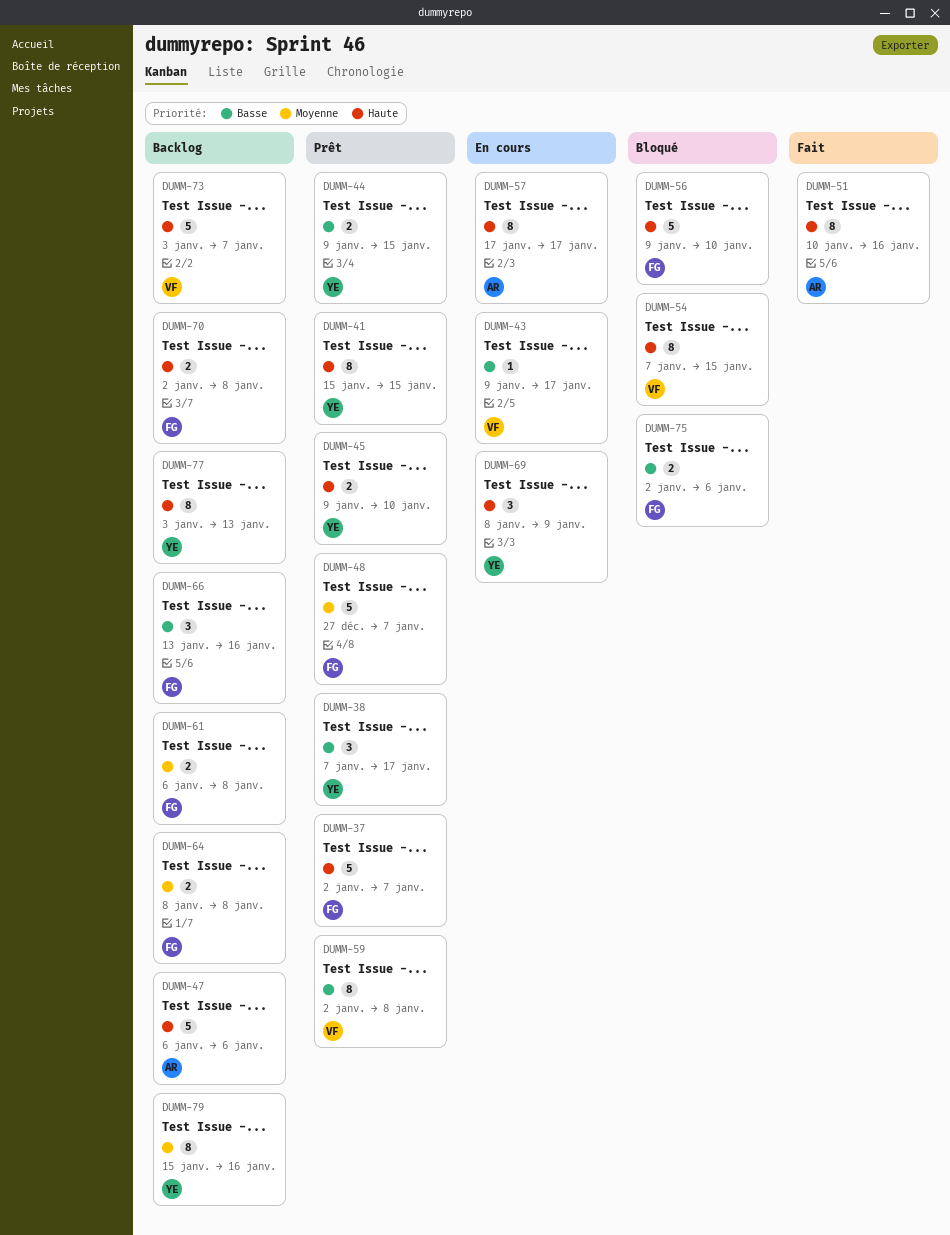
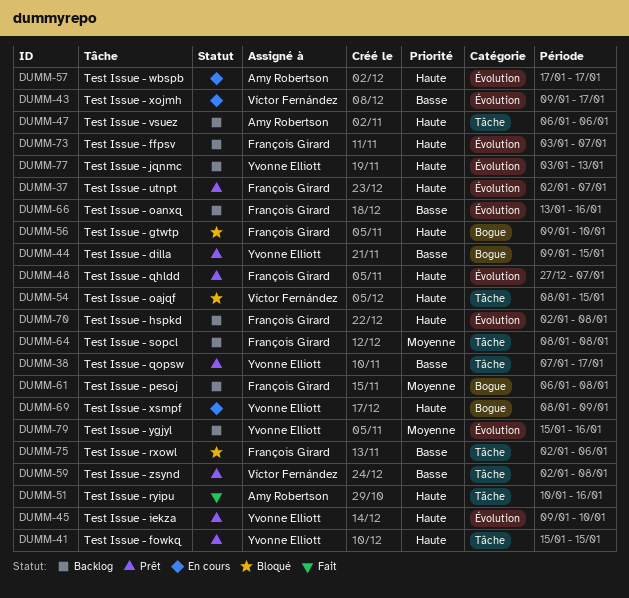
DUMM-48, priority: Moyenne -> Haute
DUMM-54, start: Jan 7 -> Jan 8
DUMM-73, owner: Víctor Fernández -> François Girard

